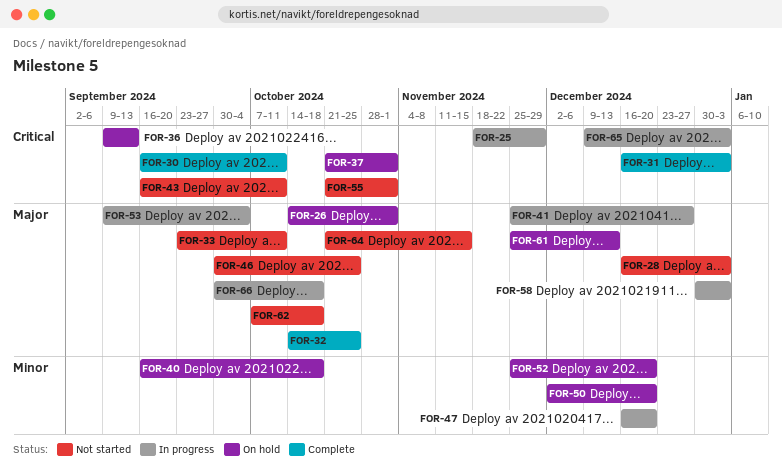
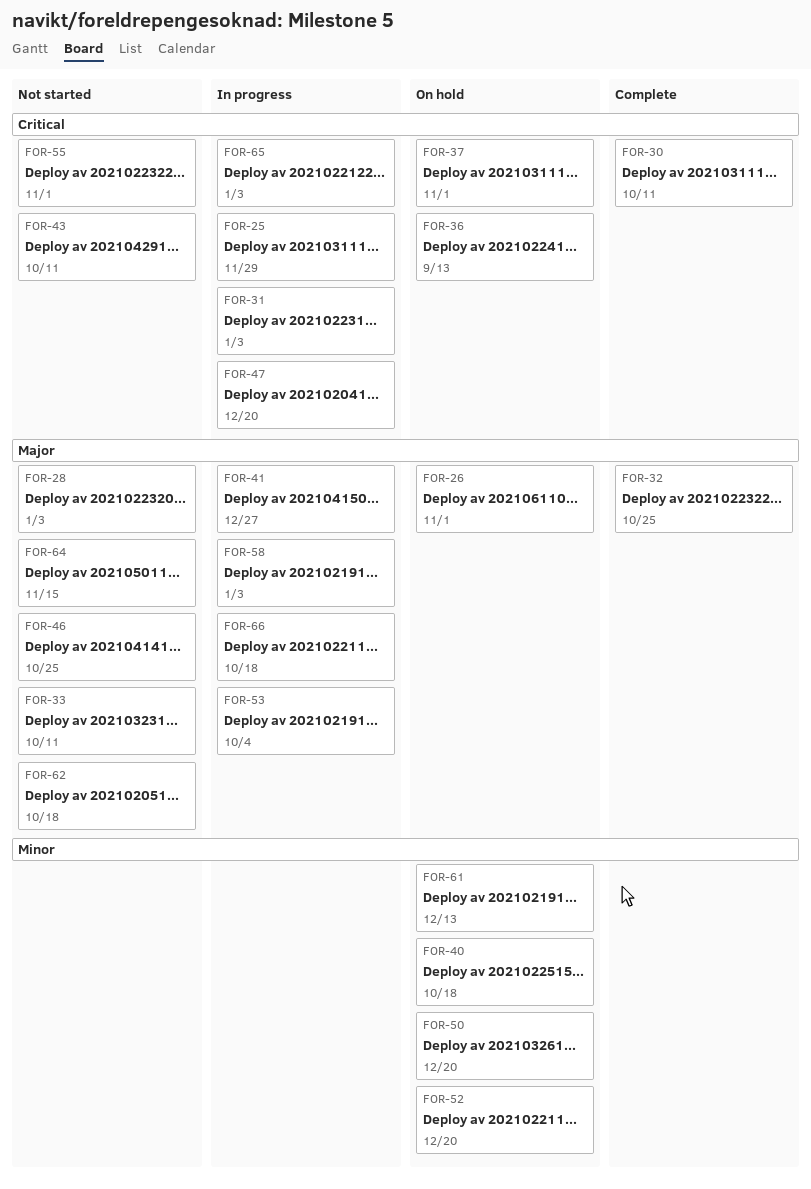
FOR-31, status: Complete -> In progress
FOR-47, priority: Minor -> Critical
FOR-61, priority: Major -> Minor

